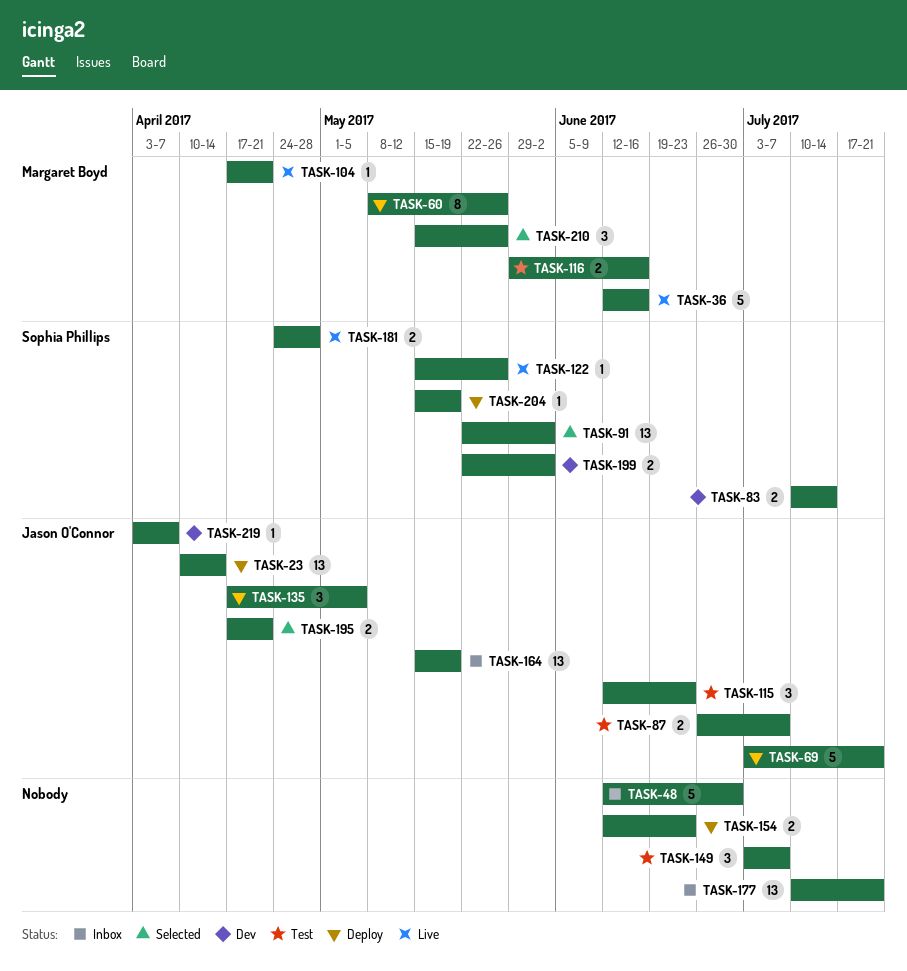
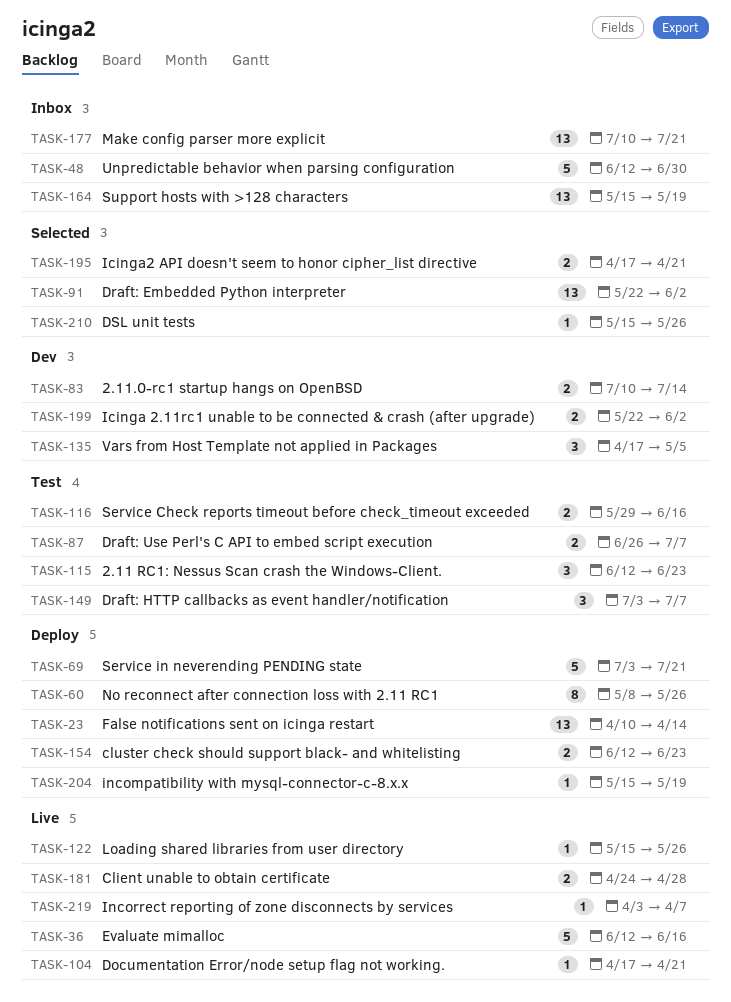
TASK-135, status: Deploy -> Dev
TASK-210, estimate: 3 -> 1
TASK-219, status: Dev -> Live

